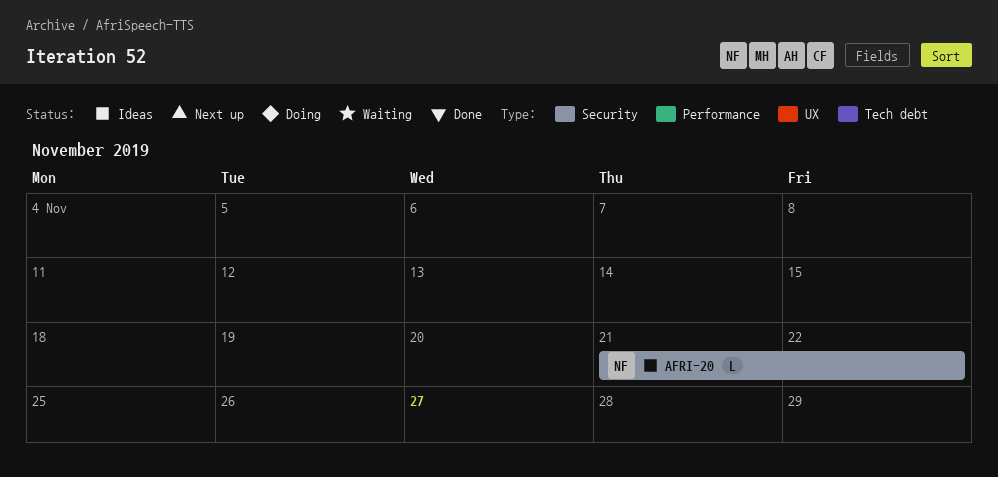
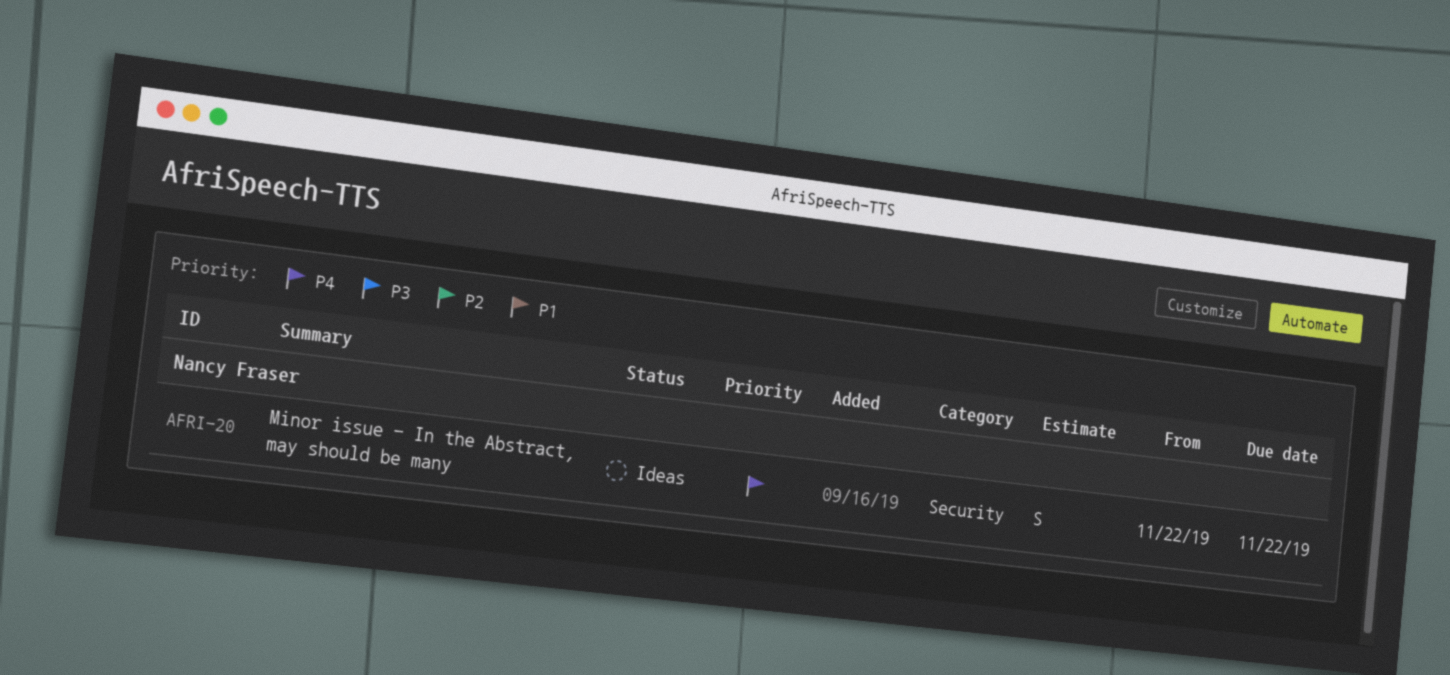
AFRI-20, estimate: L -> S
AFRI-20, start: Nov 21 -> Nov 22

